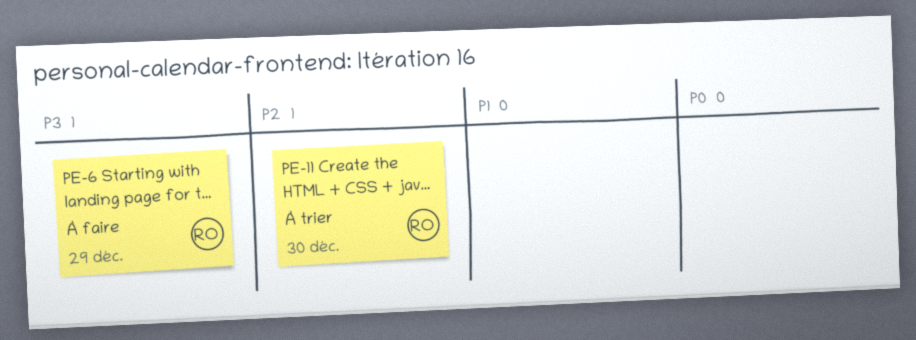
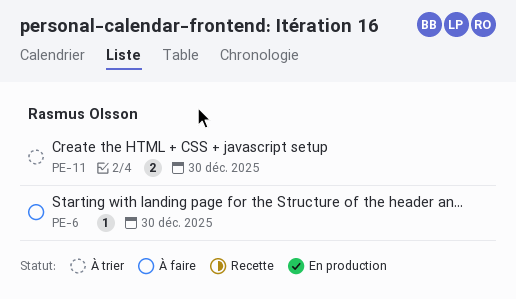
PE-6, due: Dec 29 -> Dec 30

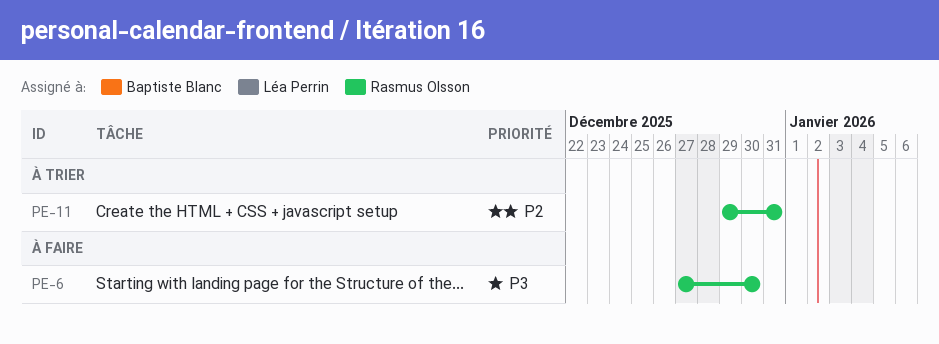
PE-11, due: Dec 30 -> Dec 31

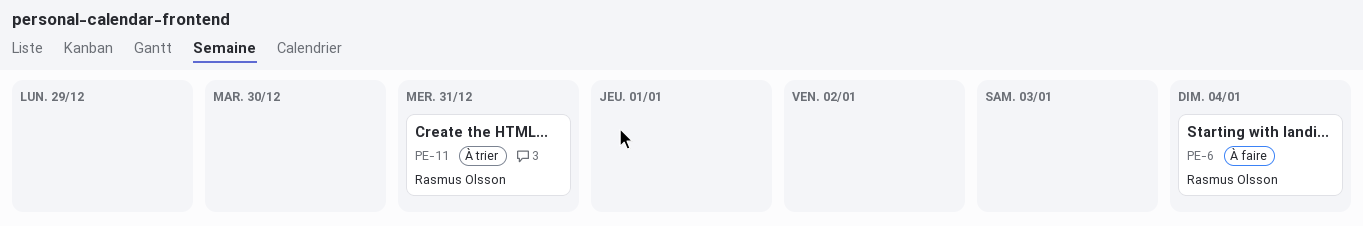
PE-6, due: Dec 30 -> Jan 4

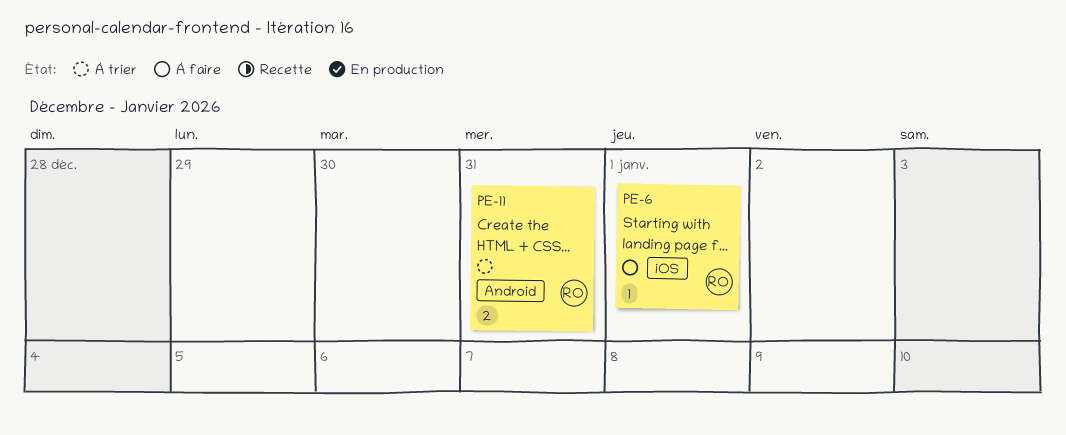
PE-6, due: Jan 4 -> Jan 1

